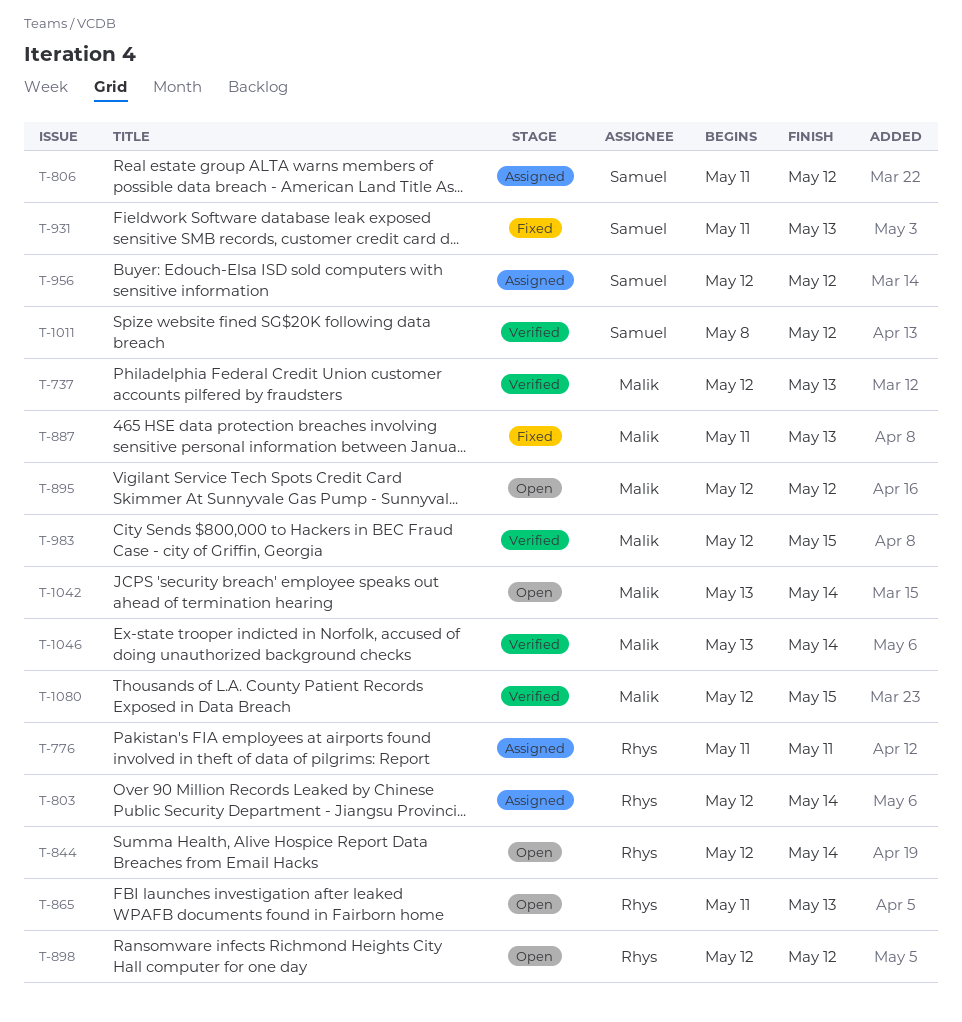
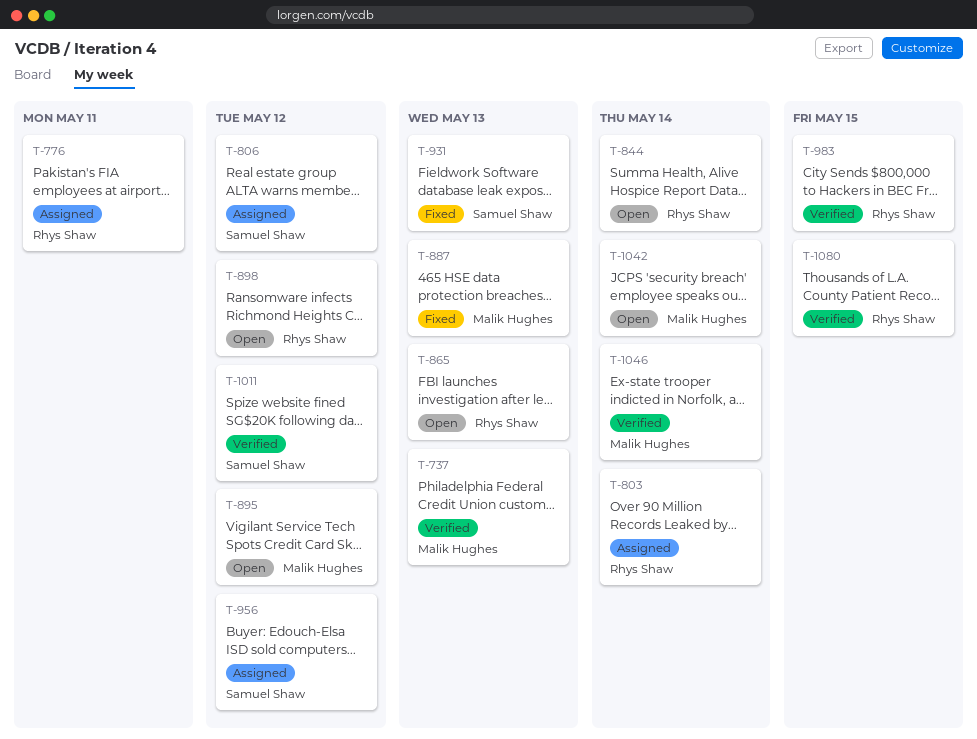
T-983, owner: Malik Hughes -> Rhys Shaw
T-1080, owner: Malik Hughes -> Rhys Shaw

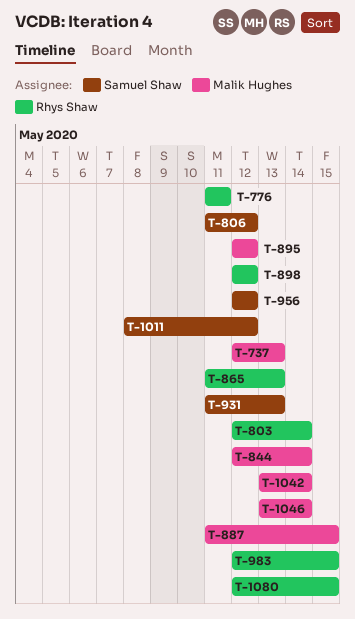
T-844, owner: Rhys Shaw -> Malik Hughes
T-887, due: May 13 -> May 15

